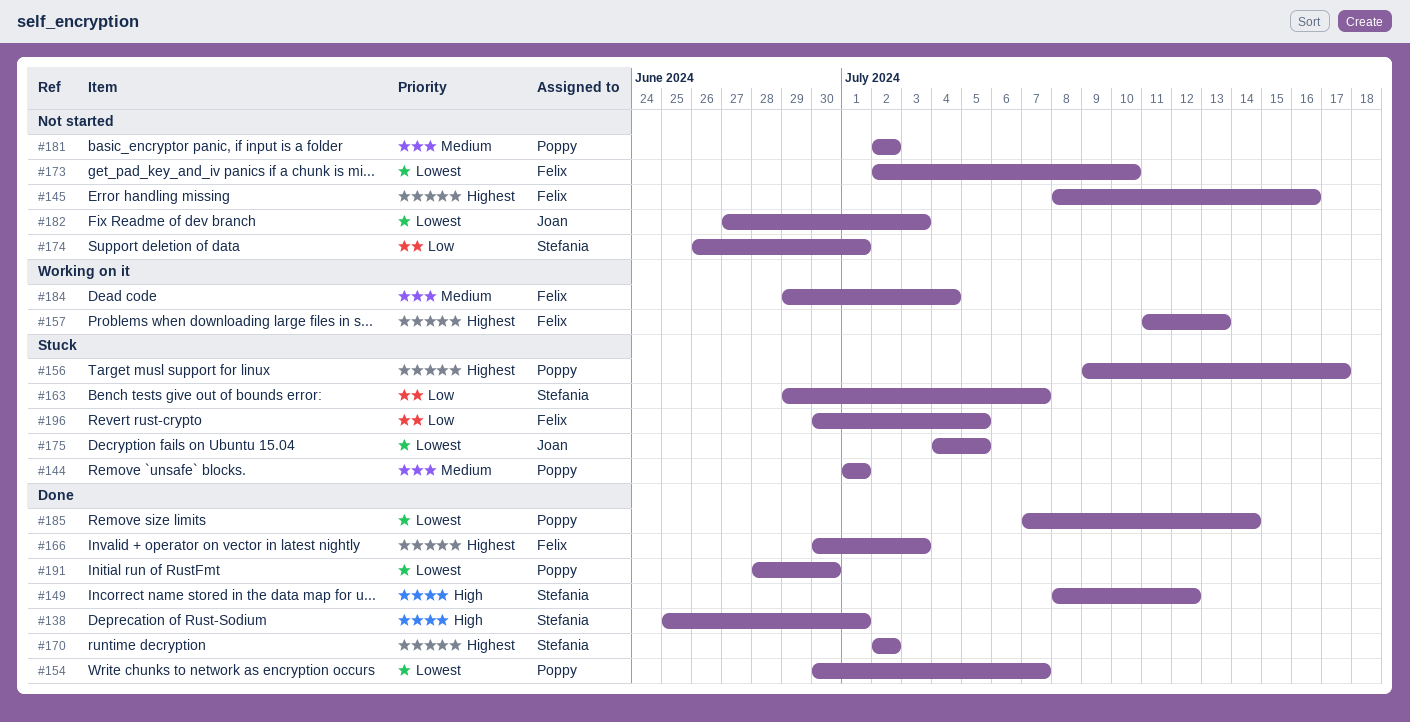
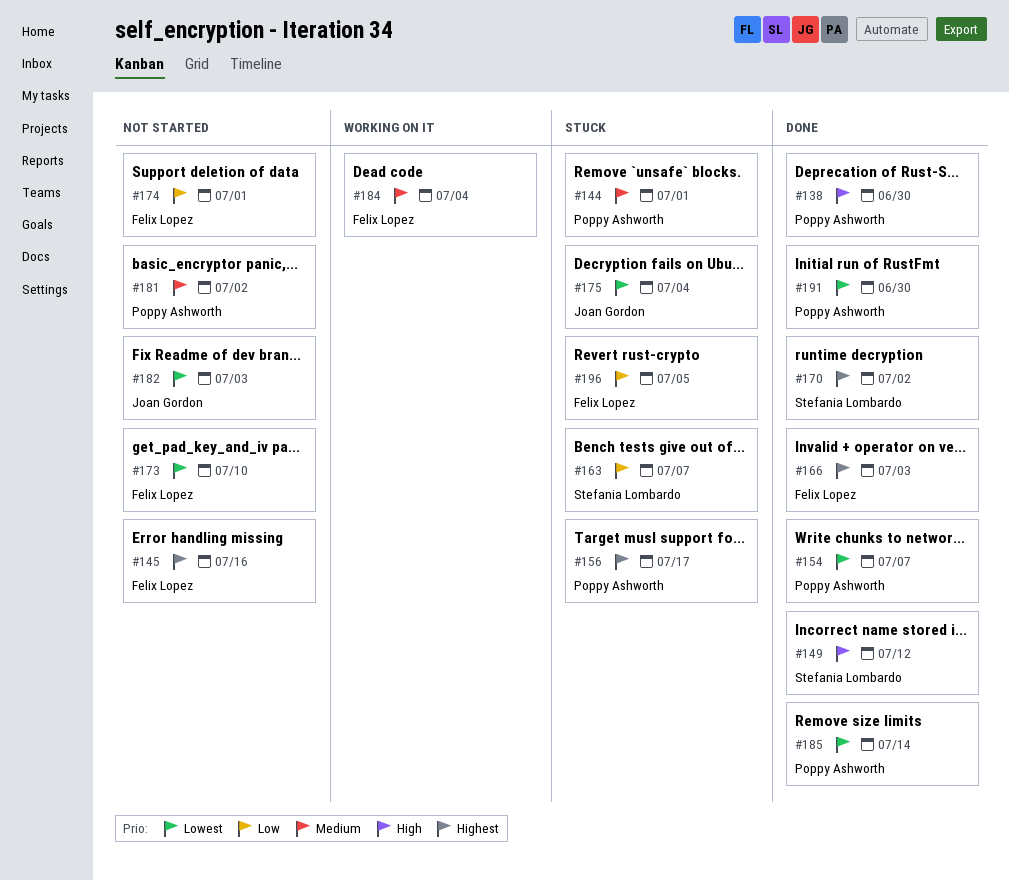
#138, owner: Stefania Lombardo -> Poppy Ashworth
#138, due: Jul 1 -> Jun 30
#157: present -> none
#174, owner: Stefania Lombardo -> Felix Lopez
#175, due: Jul 5 -> Jul 4

